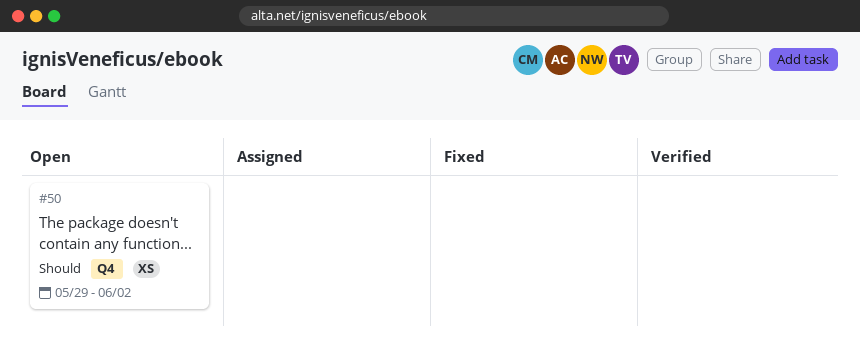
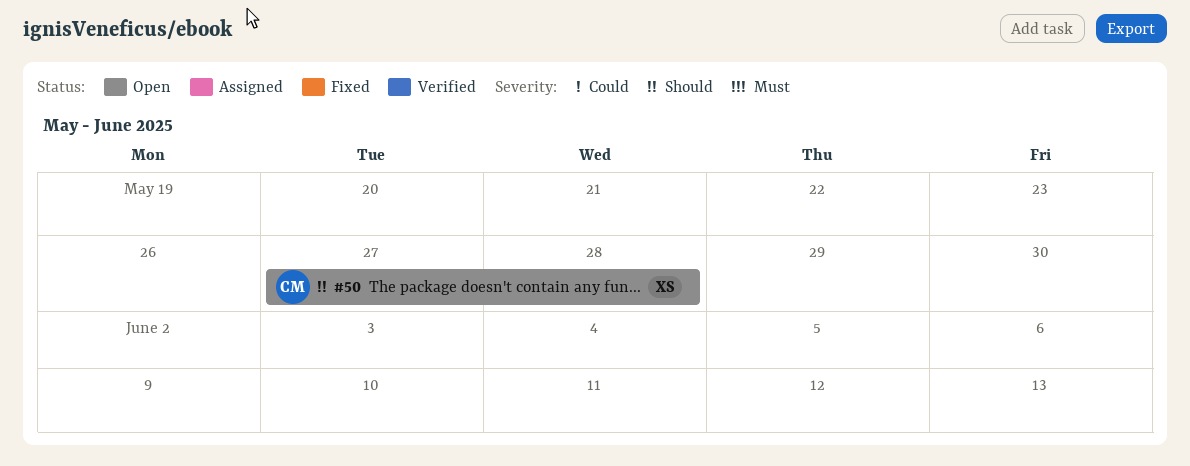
#50, start: May 29 -> May 27
#50, due: Jun 2 -> May 28

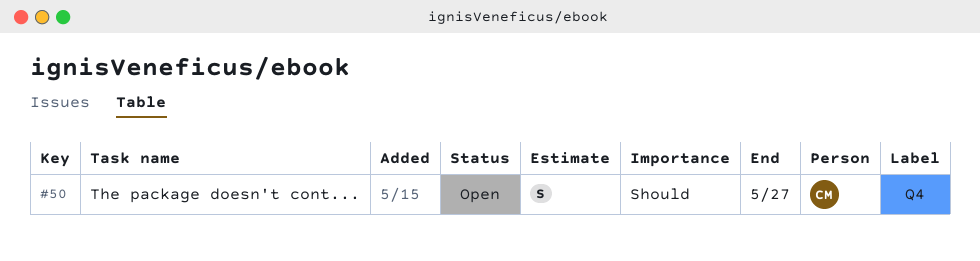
#50, estimate: XS -> S
#50, due: May 28 -> May 27

